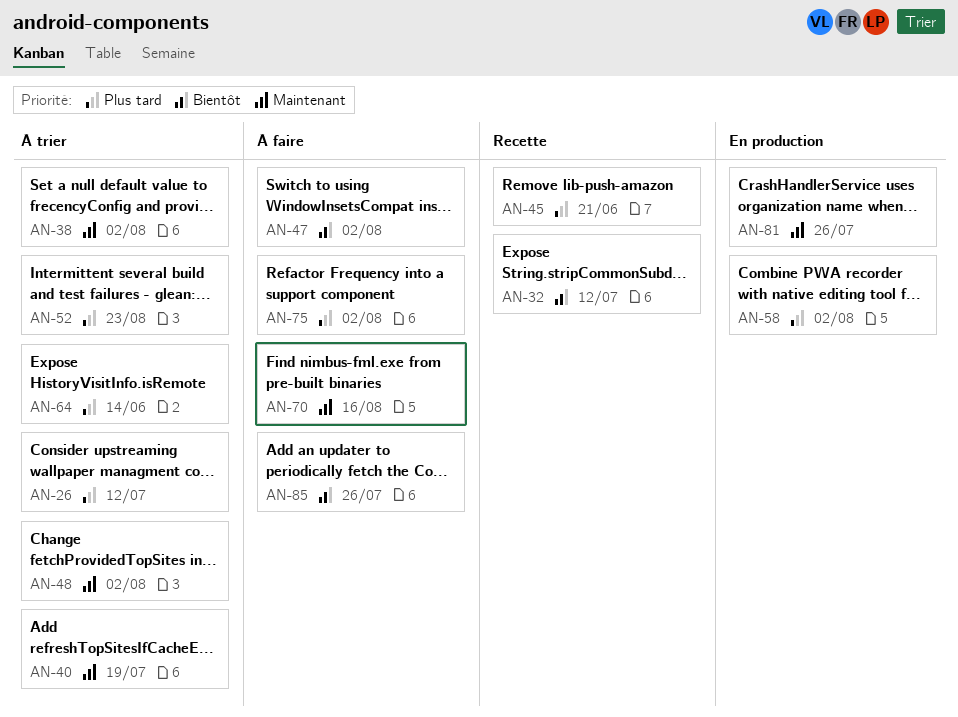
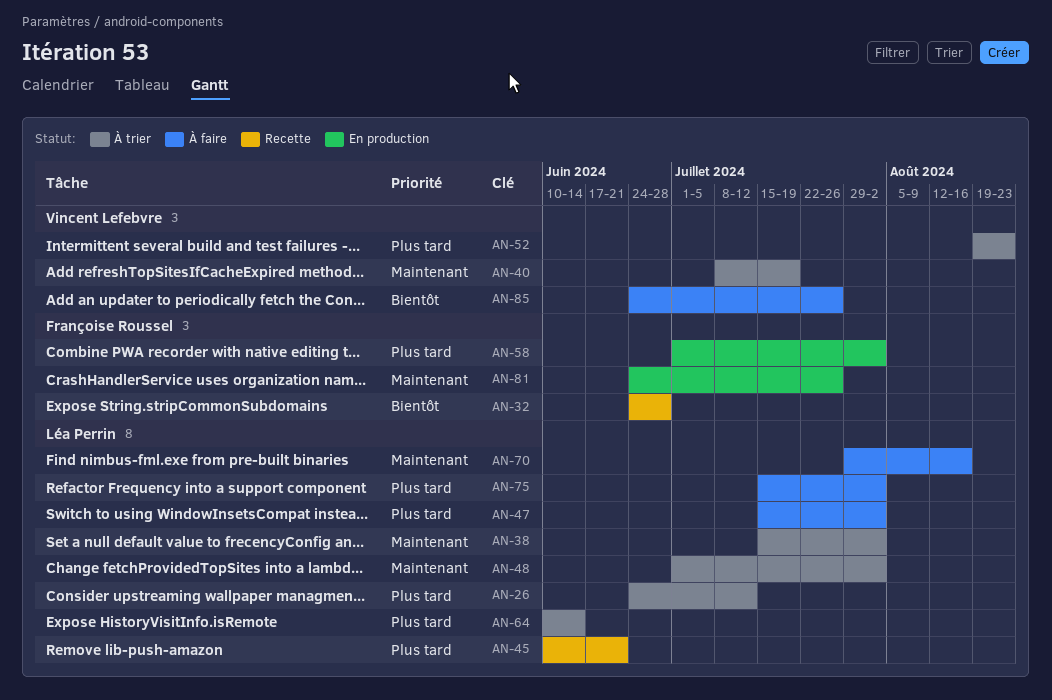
AN-32, due: Jul 12 -> Jun 28
AN-47, priority: Bientôt -> Plus tard

